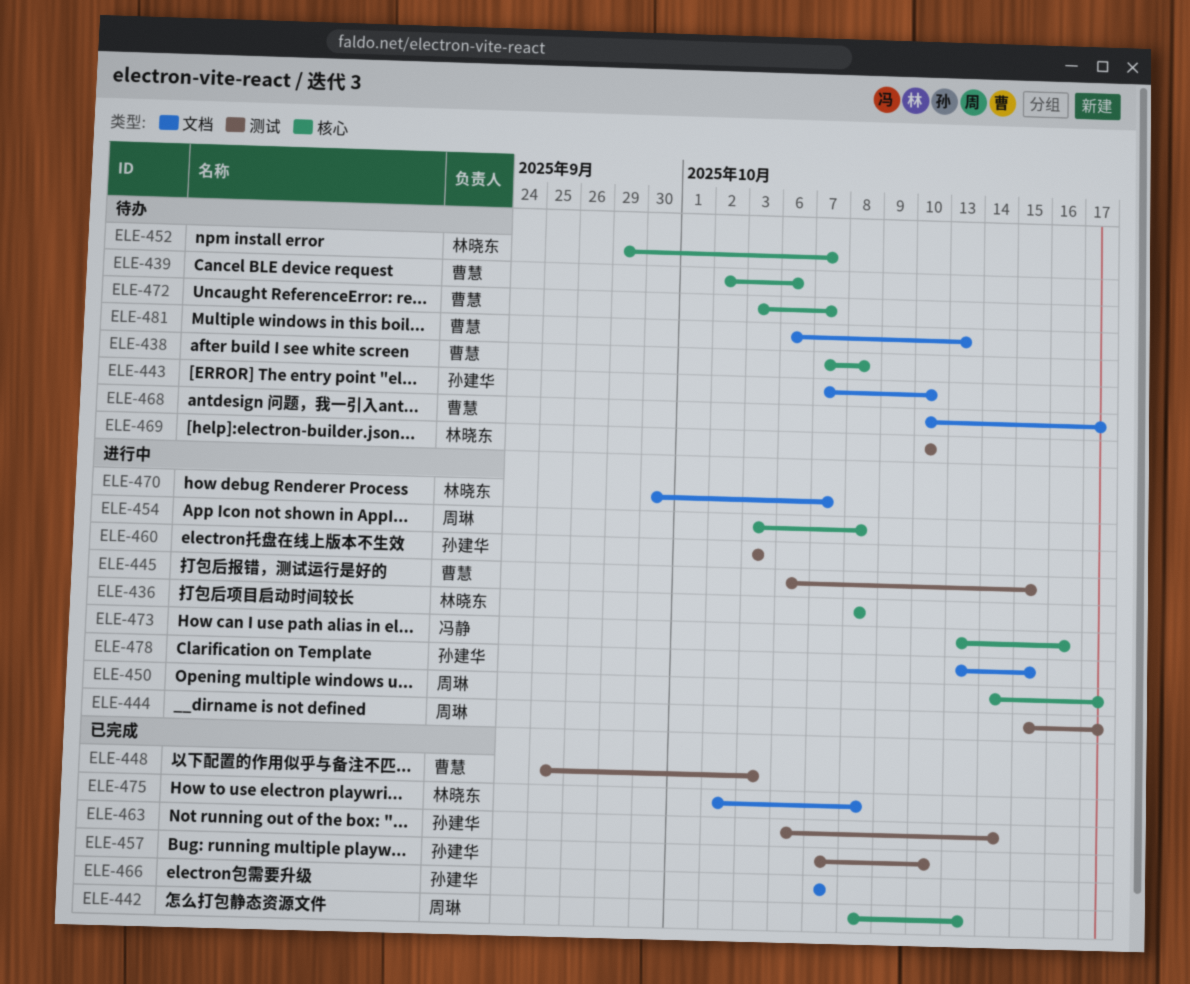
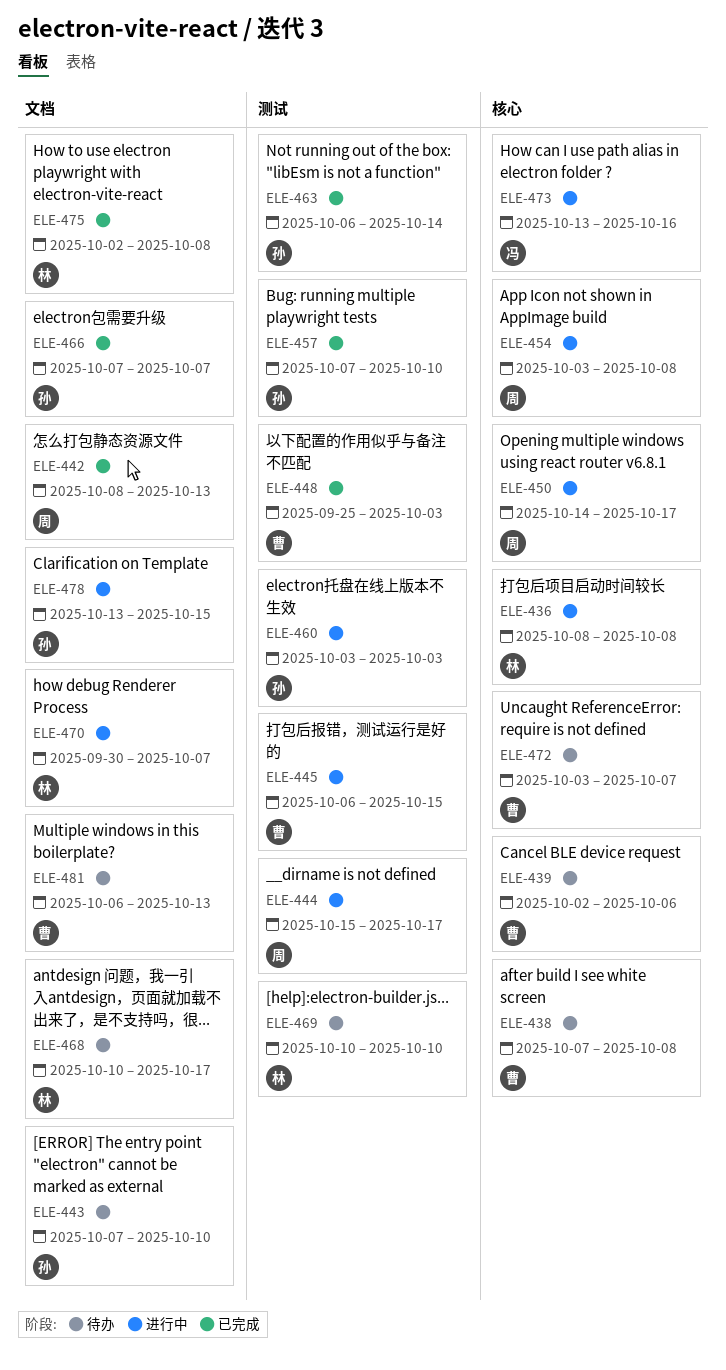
ELE-442, label: 核心 -> 文档
ELE-452: present -> none
ELE-468, owner: 曹慧 -> 林晓东

